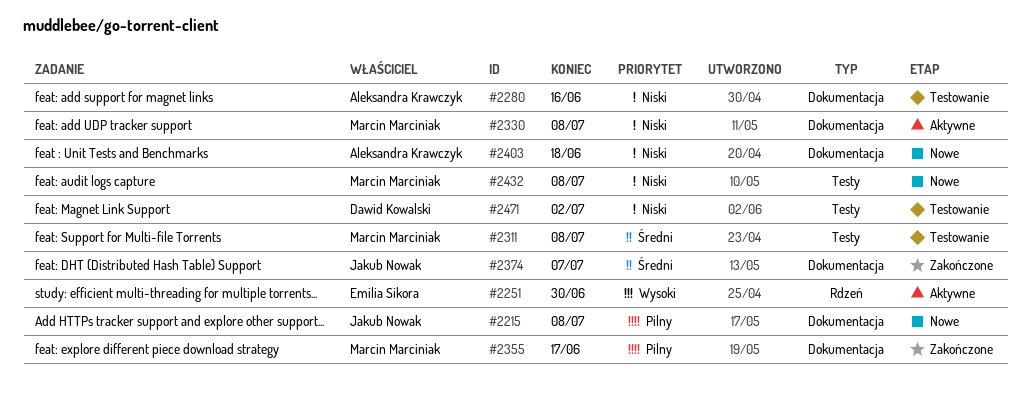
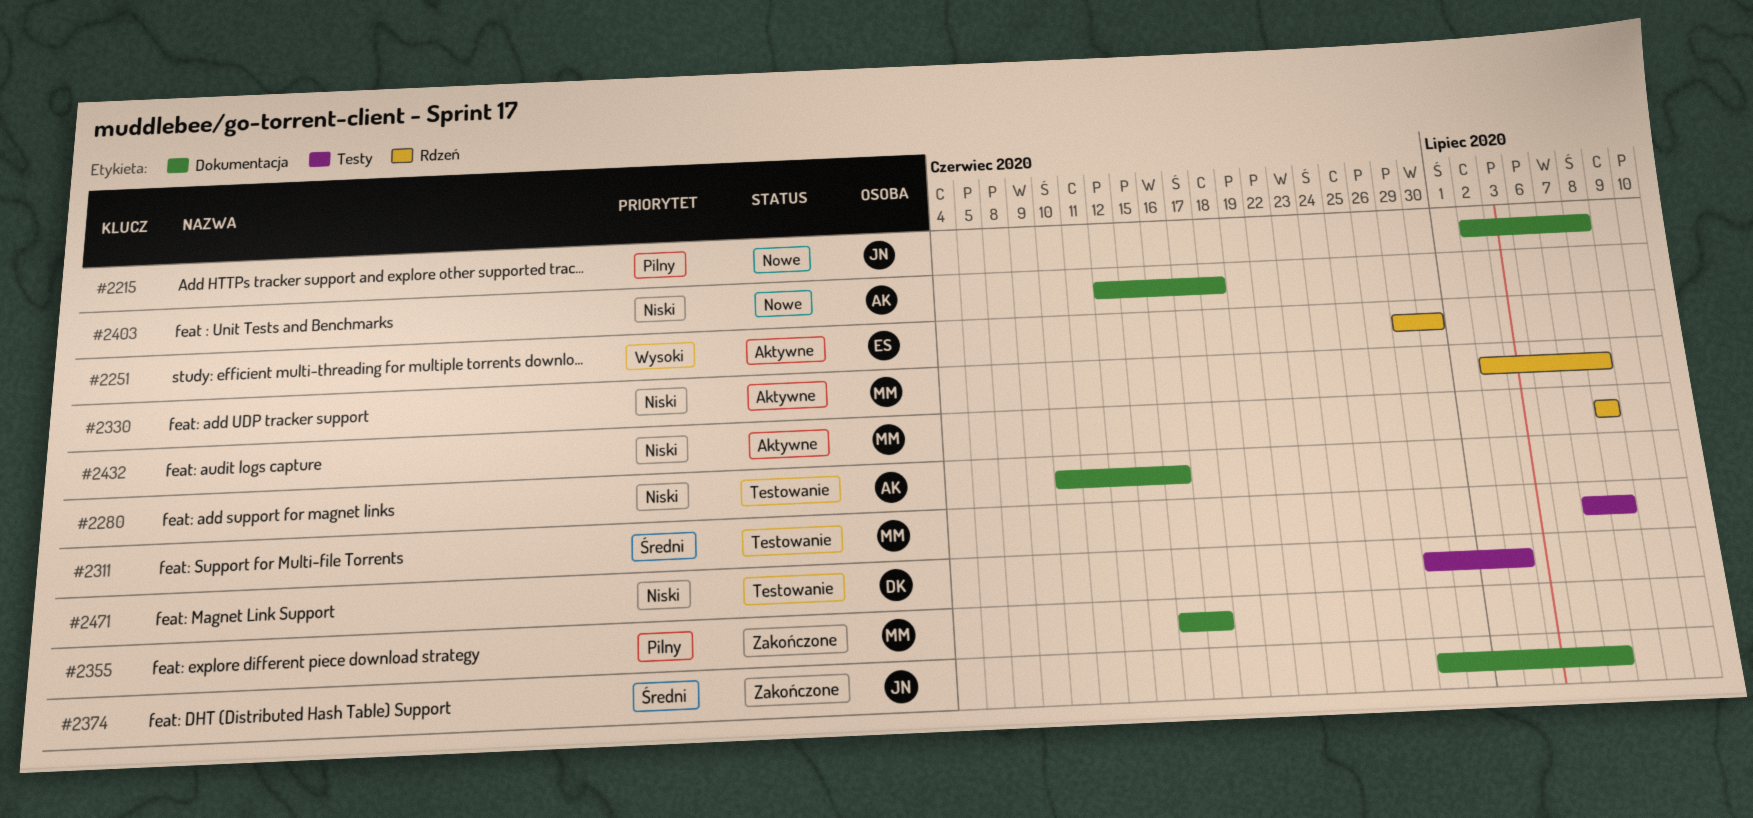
#2330, label: Dokumentacja -> Rdzeń
#2432, status: Nowe -> Aktywne
#2432, label: Testy -> Rdzeń

